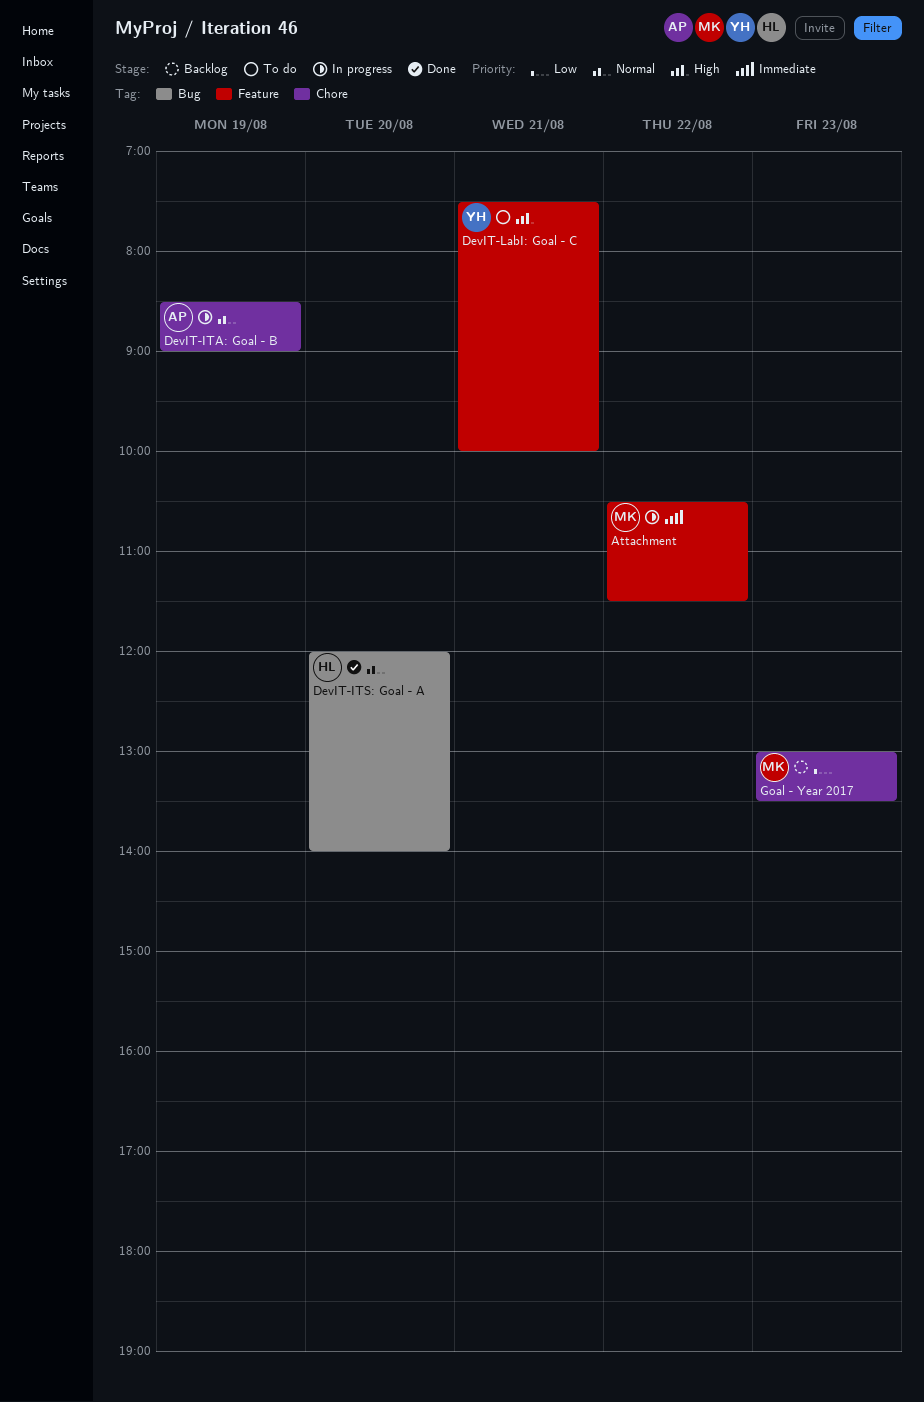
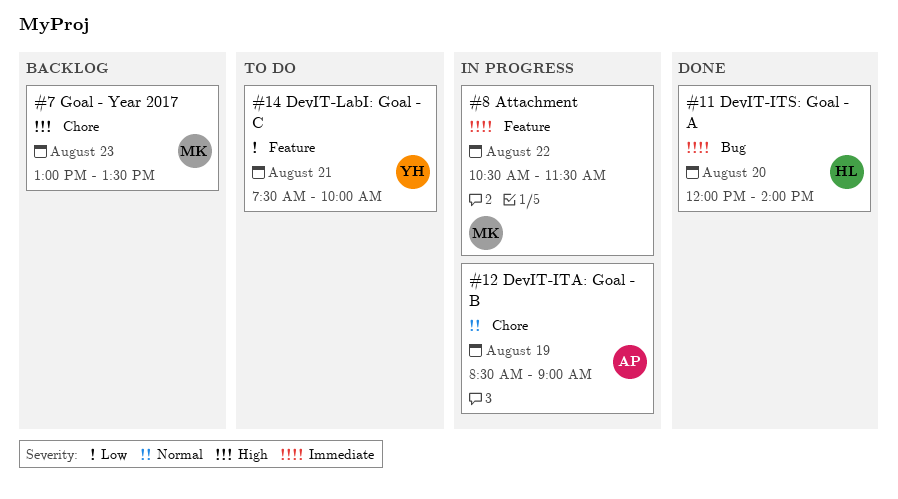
DevIT-ITS: Goal - A, priority: Normal -> Immediate
DevIT-LabI: Goal - C, priority: High -> Low
Goal - Year 2017, priority: Low -> High

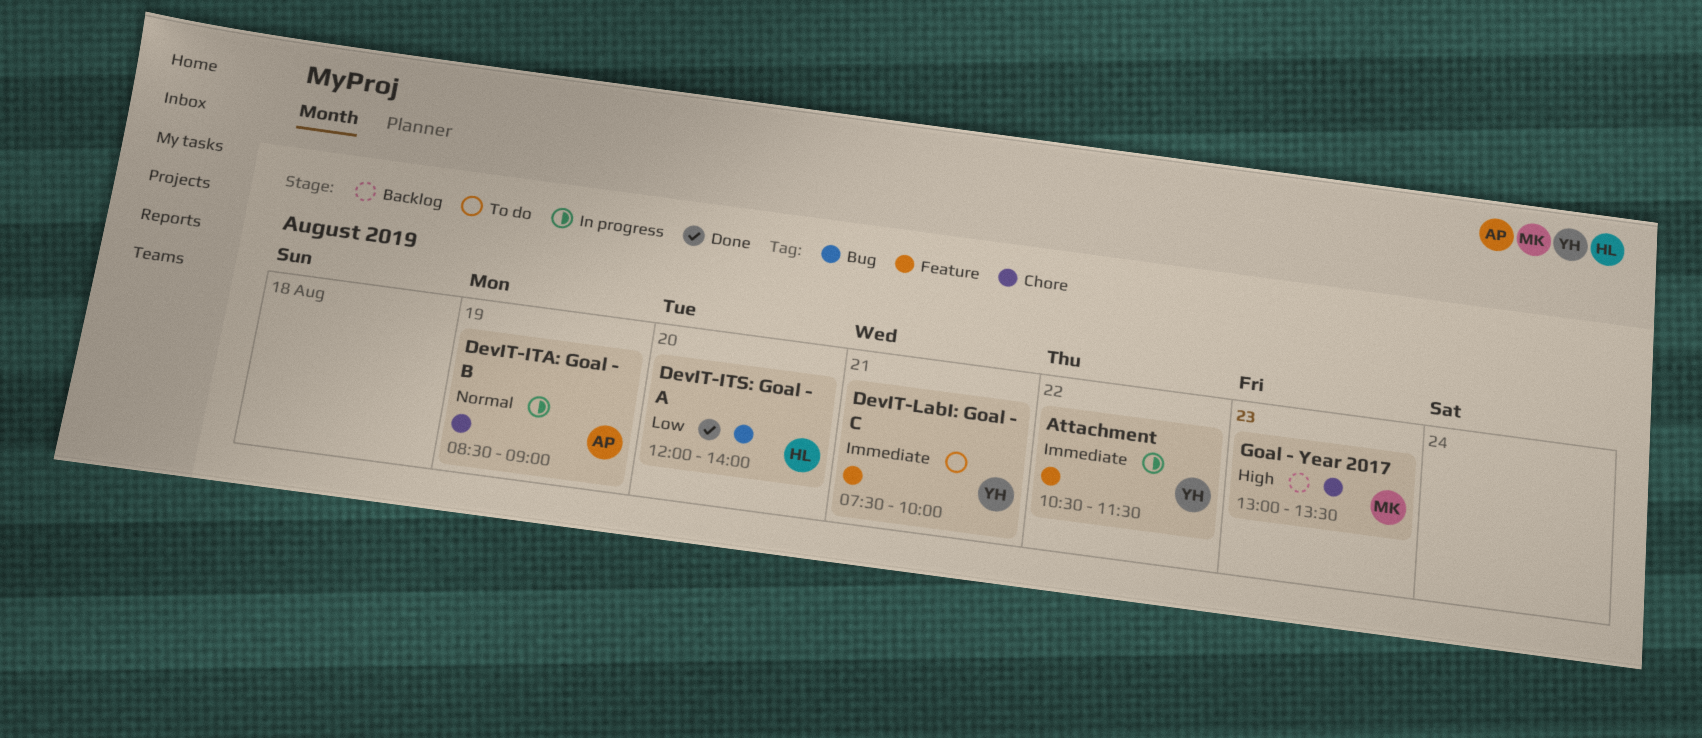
Attachment, owner: MK -> YH
DevIT-ITS: Goal - A, priority: Immediate -> Low
DevIT-LabI: Goal - C, priority: Low -> Immediate

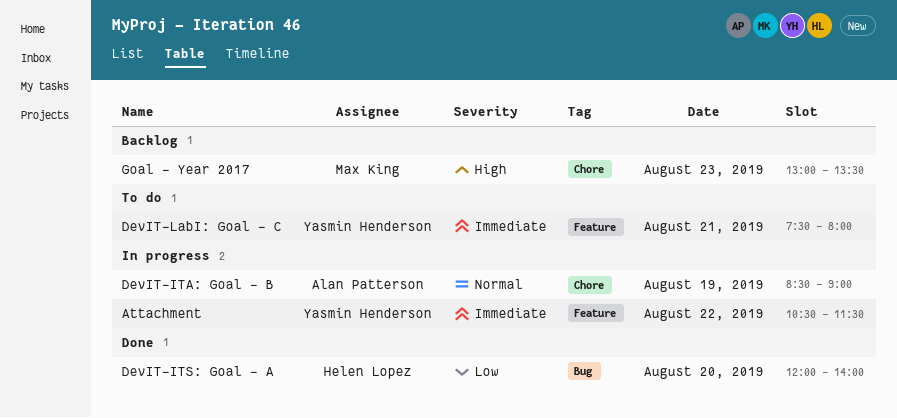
DevIT-LabI: Goal - C, ends: 10:00 -> 08:00

